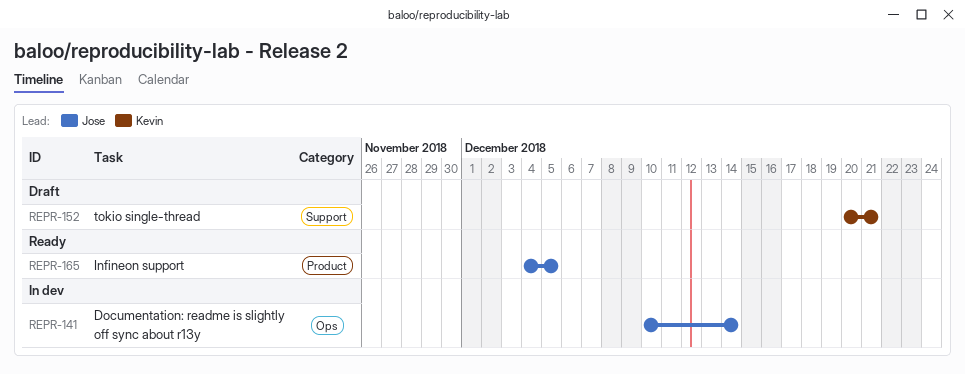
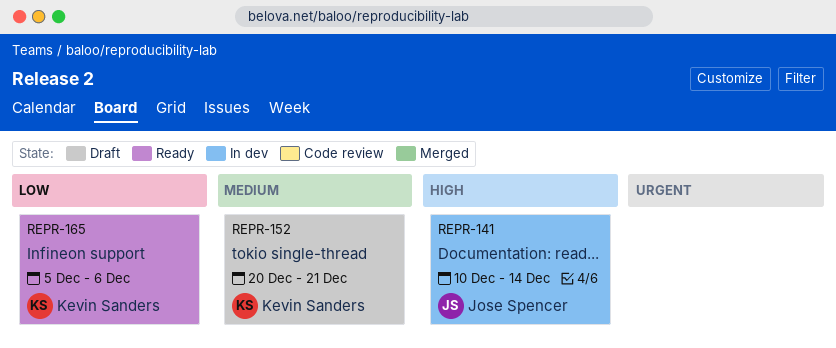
REPR-165, owner: Jose Spencer -> Kevin Sanders
REPR-165, start: Dec 4 -> Dec 5
REPR-165, due: Dec 5 -> Dec 6

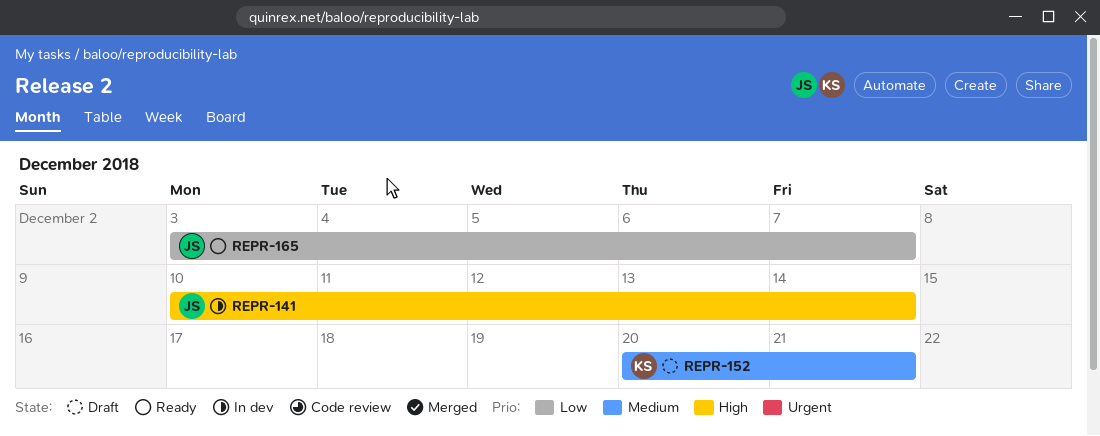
REPR-165, owner: Kevin Sanders -> Jose Spencer
REPR-165, start: Dec 5 -> Dec 3
REPR-165, due: Dec 6 -> Dec 7

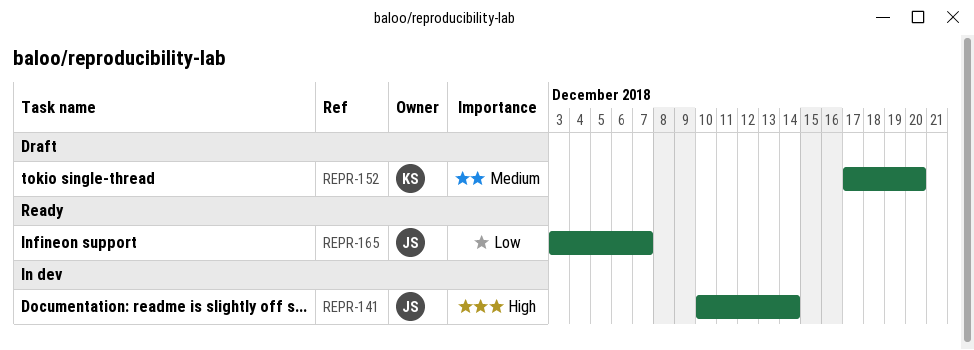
REPR-152, start: Dec 20 -> Dec 17
REPR-152, due: Dec 21 -> Dec 20

